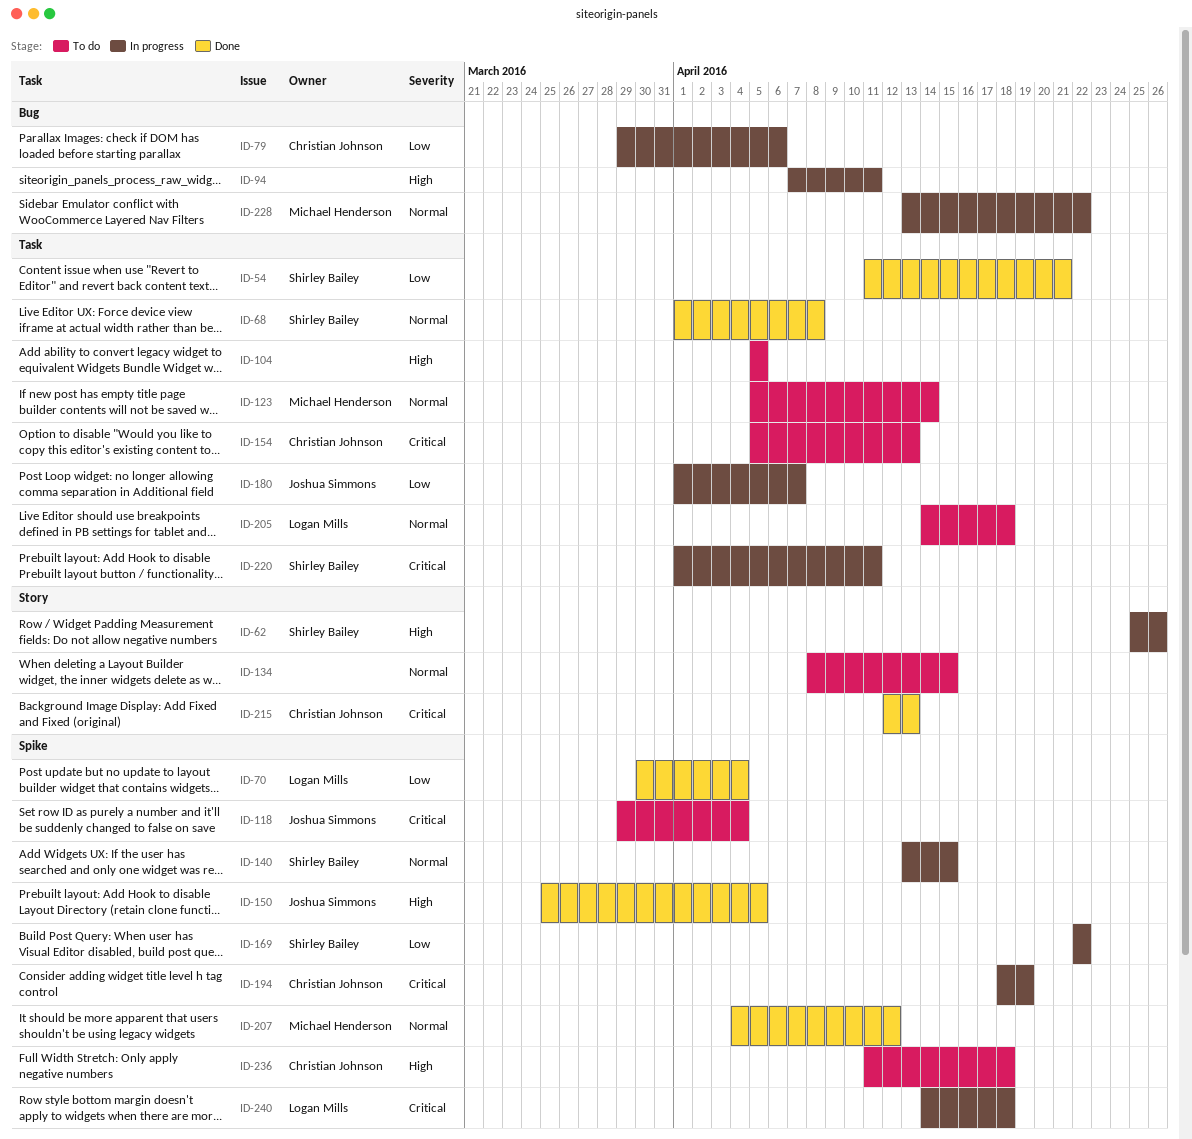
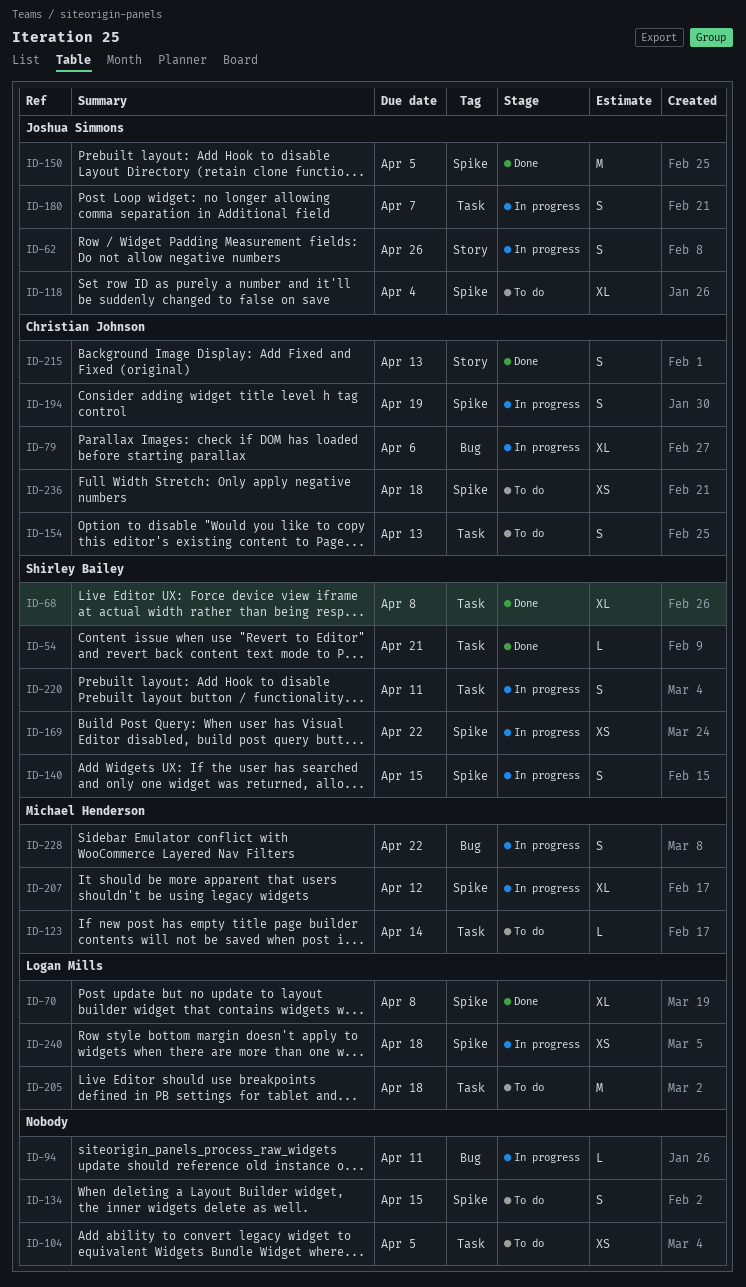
ID-62, owner: Shirley Bailey -> Joshua Simmons
ID-70, due: Apr 4 -> Apr 8
ID-134, label: Story -> Spike
ID-207, status: Done -> In progress

